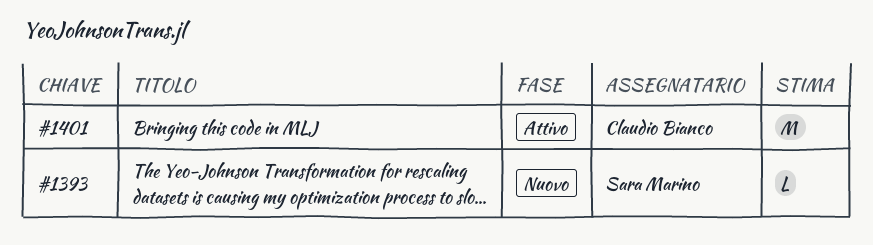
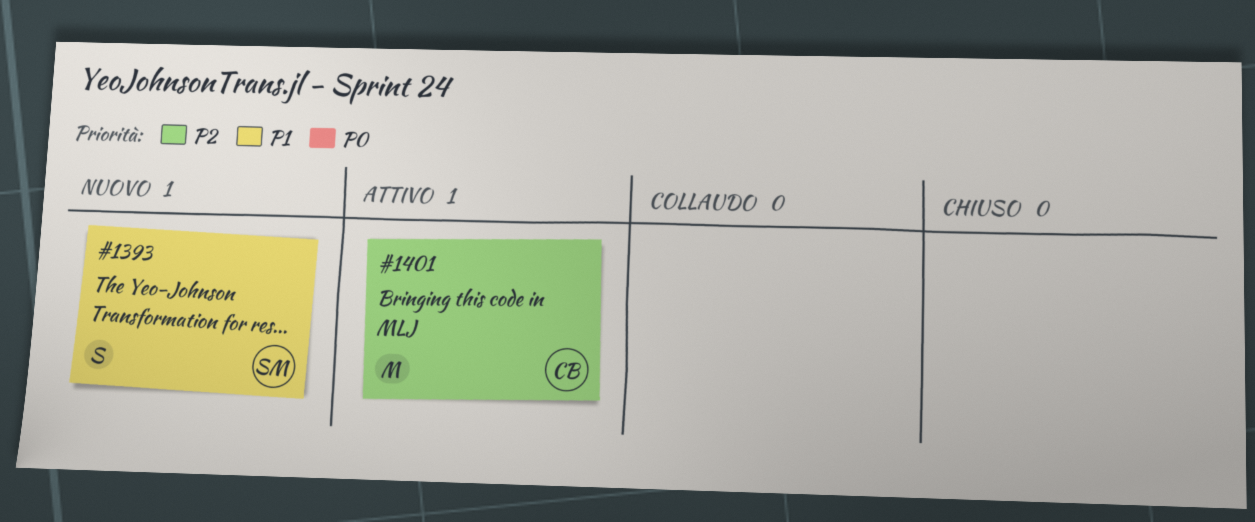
#1393, estimate: L -> S

